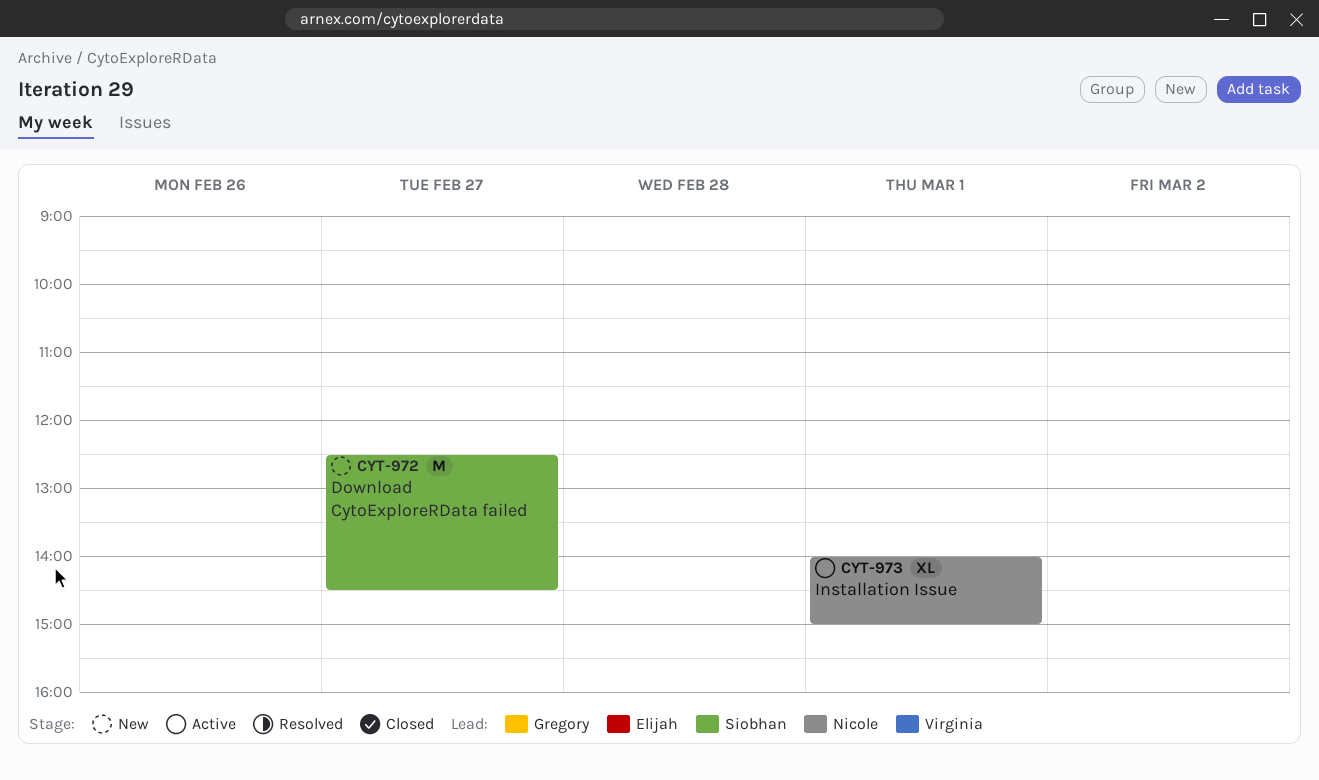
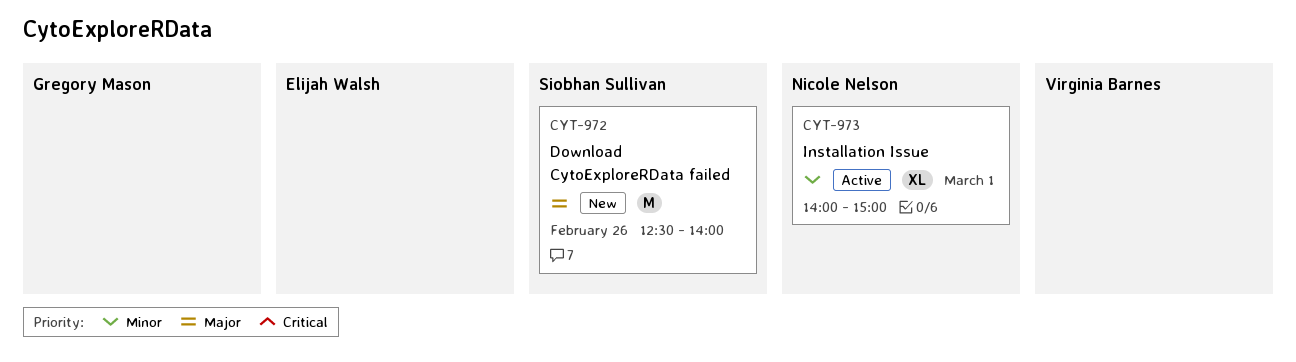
CYT-972, day: Feb 27 -> Feb 26
CYT-972, ends: 14:30 -> 14:00

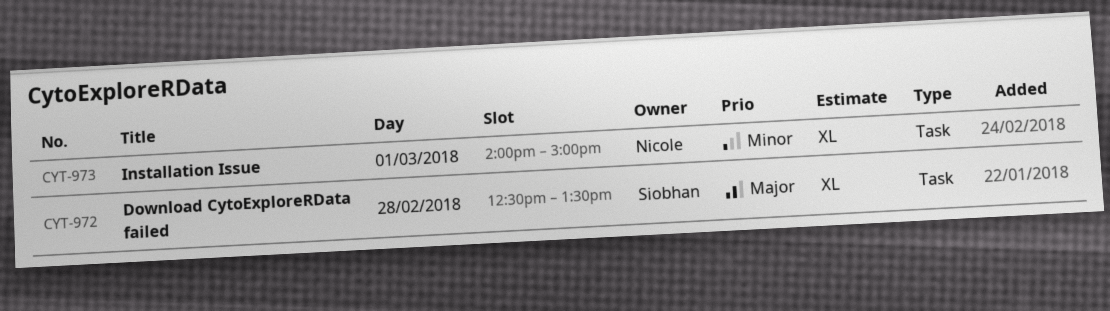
CYT-972, estimate: M -> XL
CYT-972, day: Feb 26 -> Feb 28
CYT-972, ends: 14:00 -> 13:30

